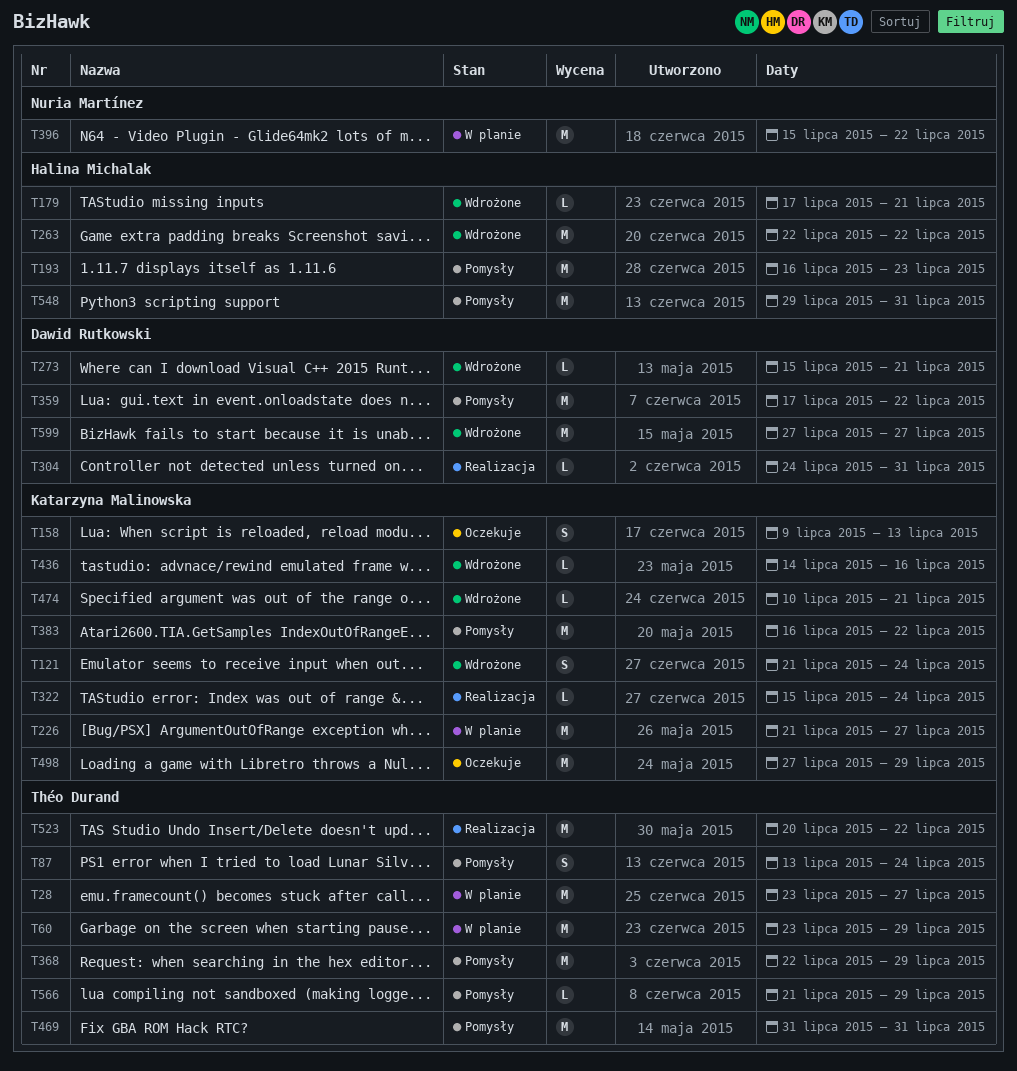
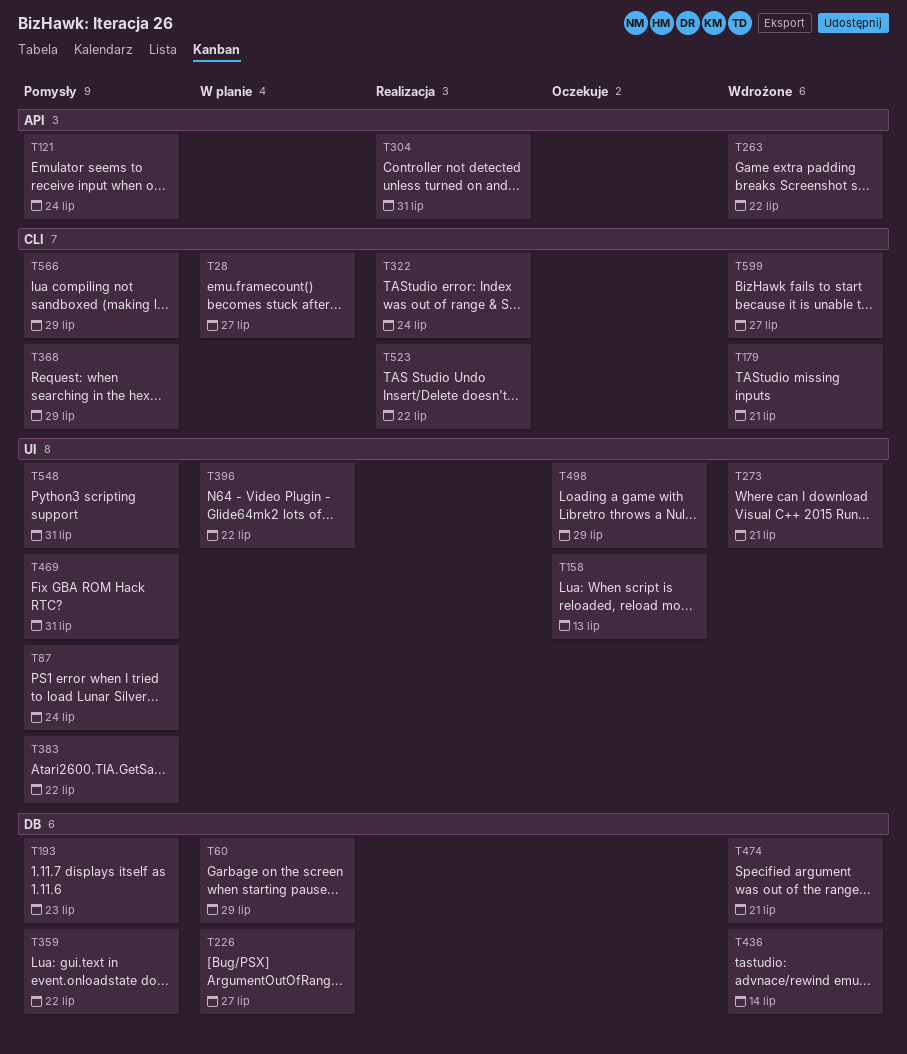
T121, status: Wdrożone -> Pomysły
T436, due: Jul 16 -> Jul 14

